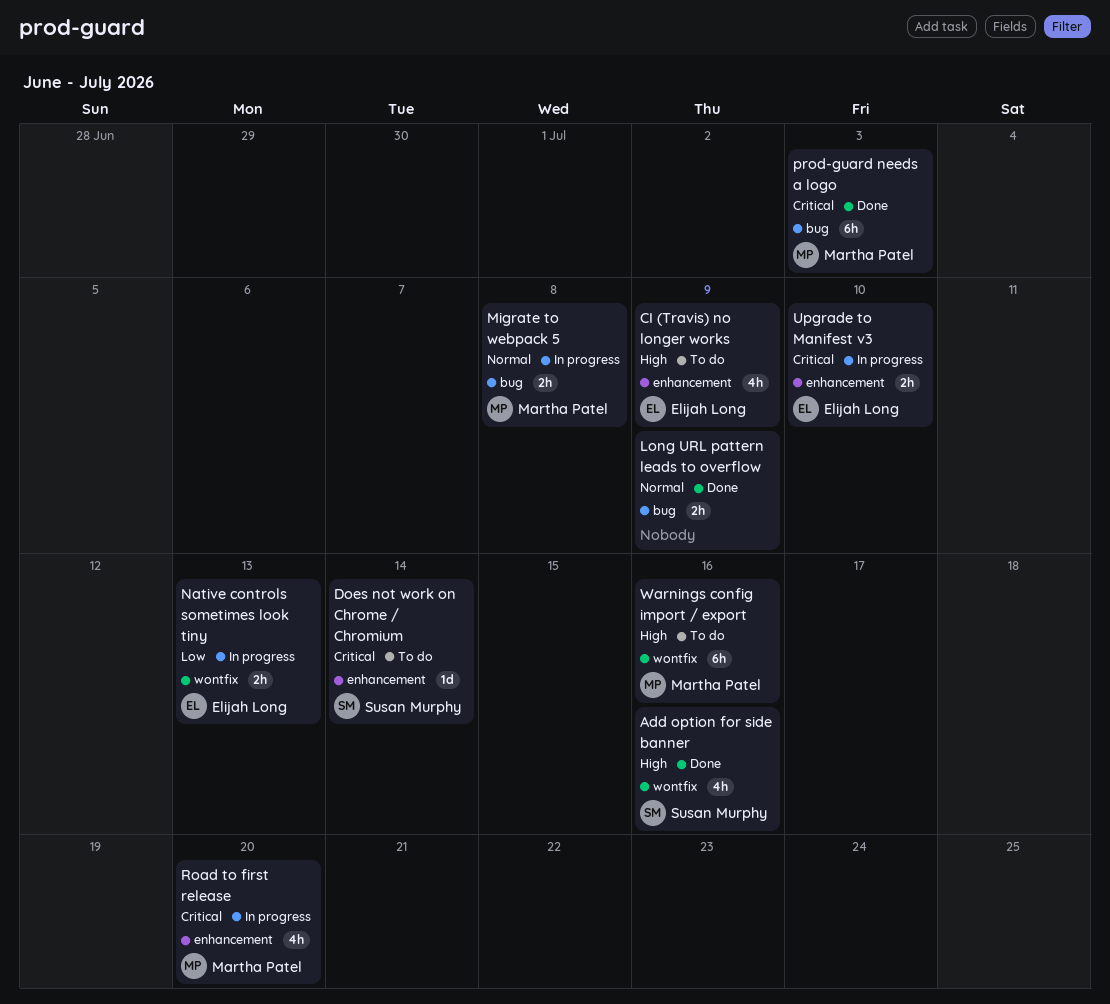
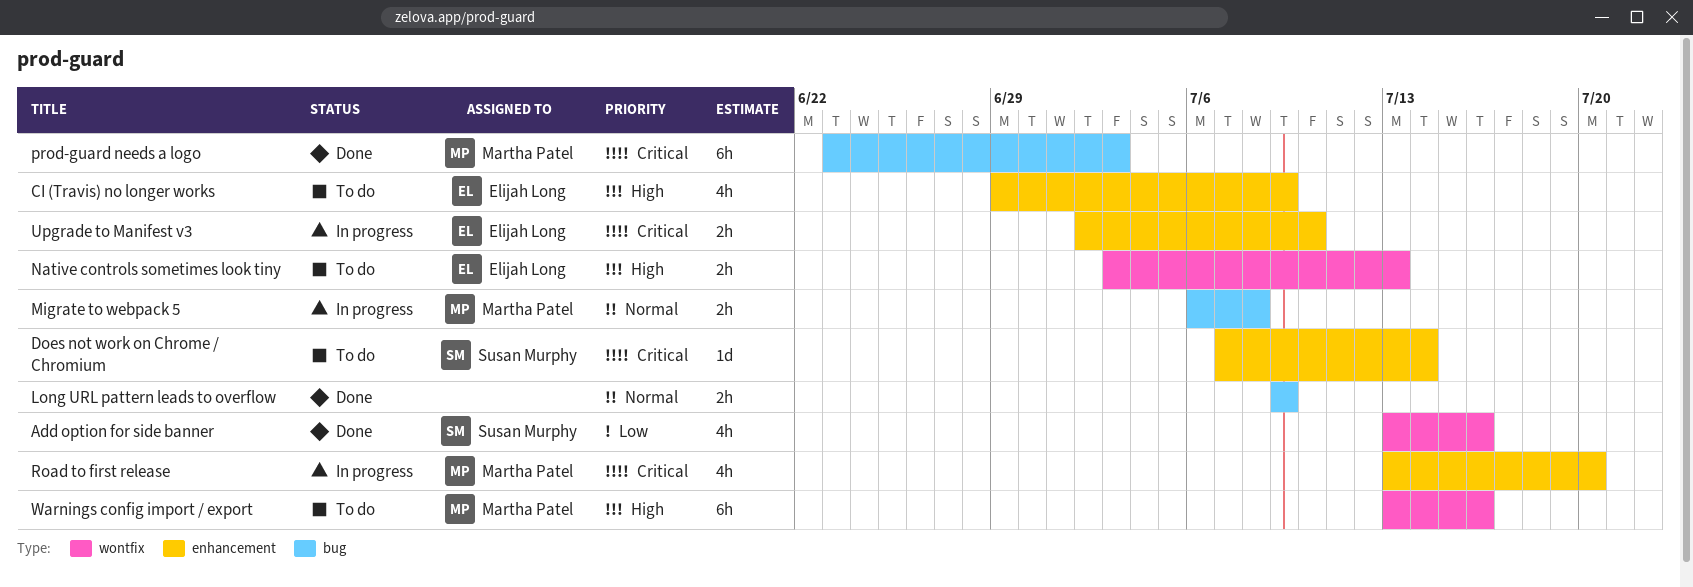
Add option for side banner, priority: High -> Low
Native controls sometimes look tiny, status: In progress -> To do
Native controls sometimes look tiny, priority: Low -> High

